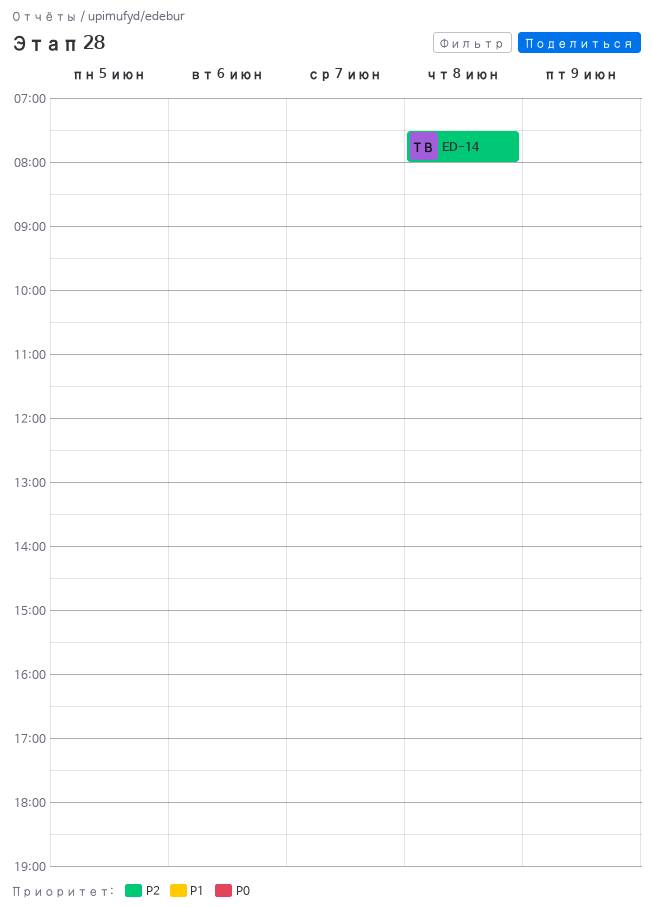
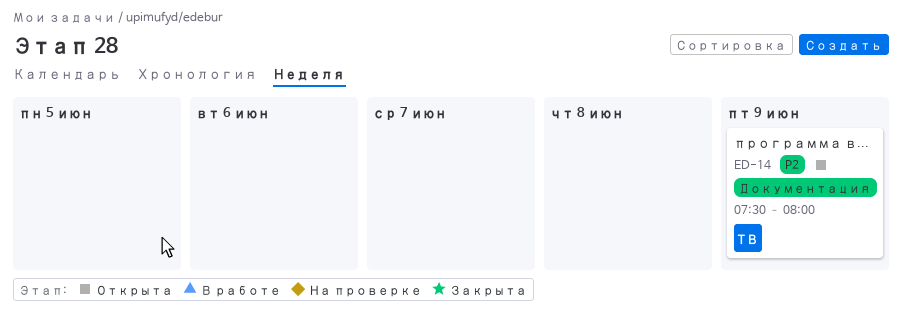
ED-14, day: Jun 8 -> Jun 9

